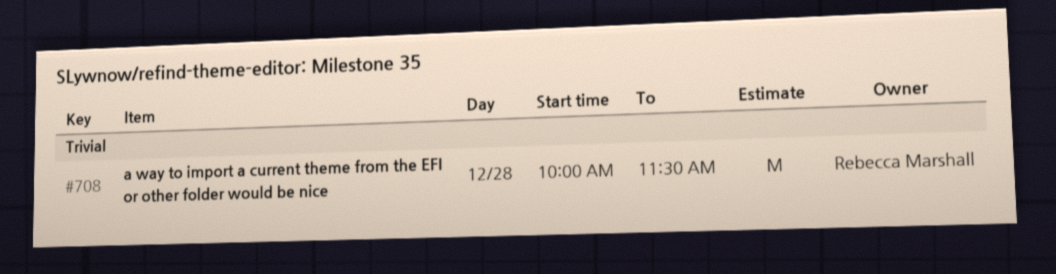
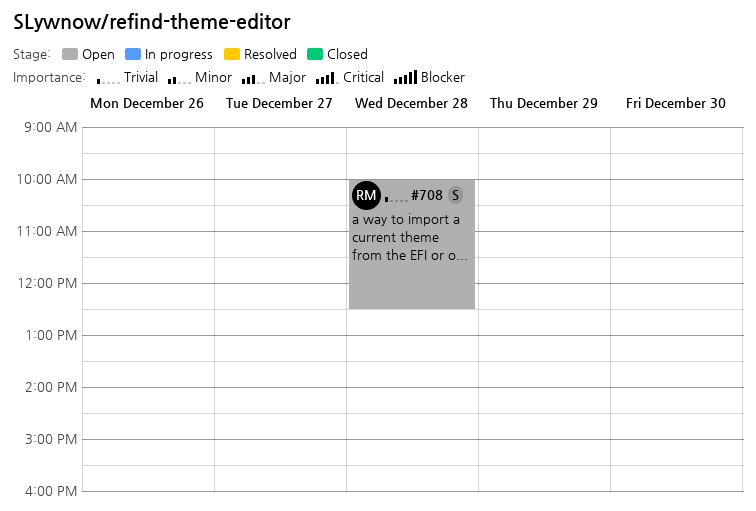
#708, estimate: M -> S
#708, ends: 11:30 -> 12:30

